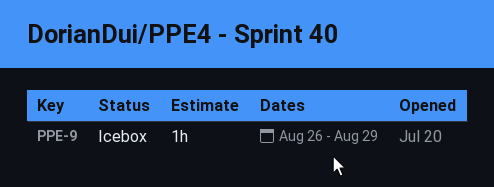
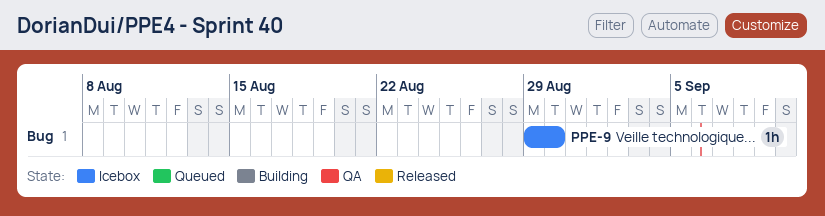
PPE-9, start: Aug 26 -> Aug 29
PPE-9, due: Aug 29 -> Aug 30

